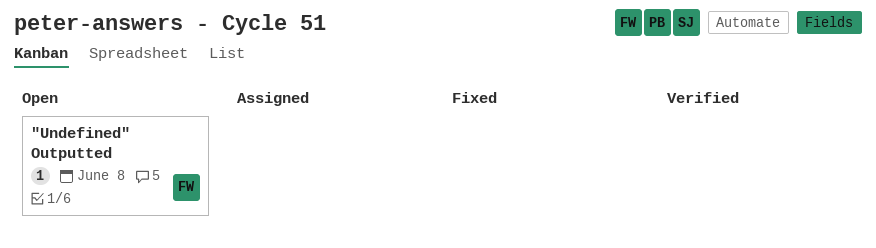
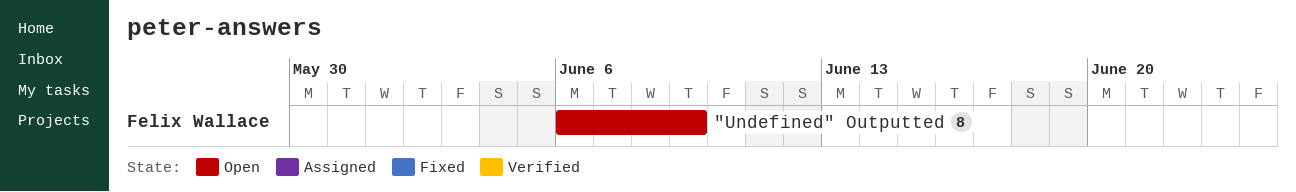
"Undefined" Outputted, estimate: 1 -> 8
"Undefined" Outputted, due: Jun 8 -> Jun 9

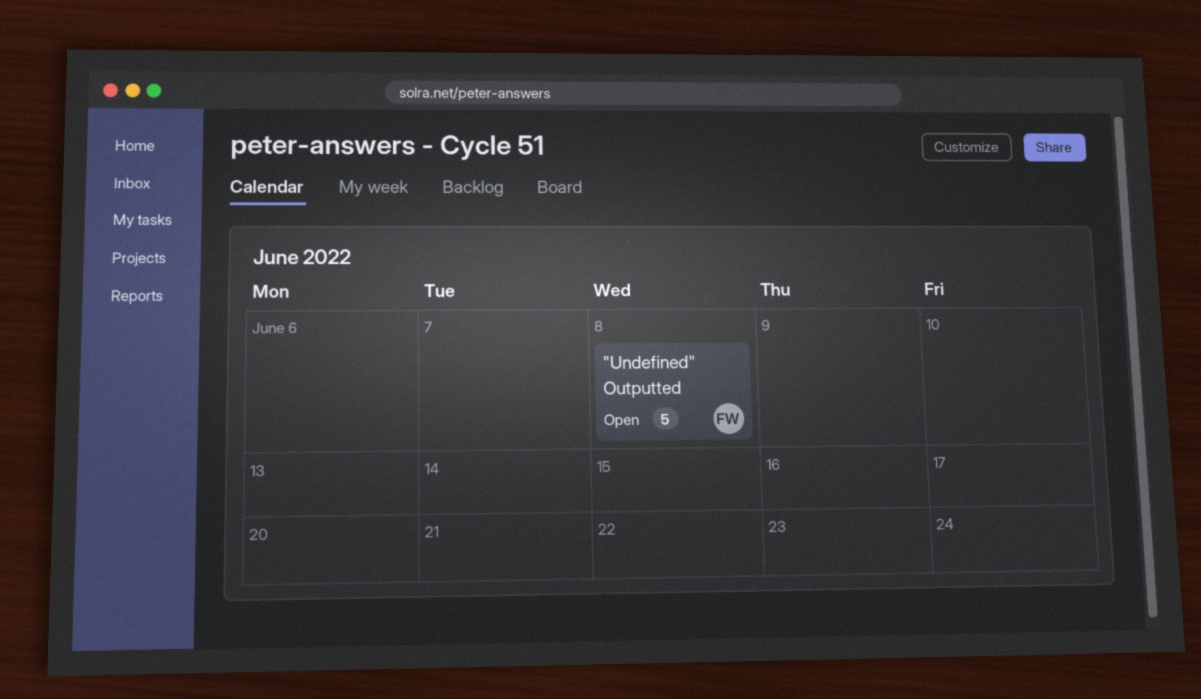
"Undefined" Outputted, estimate: 8 -> 5
"Undefined" Outputted, due: Jun 9 -> Jun 8

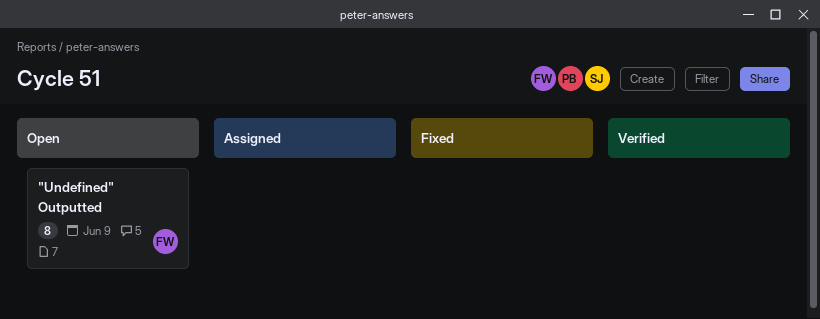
"Undefined" Outputted, estimate: 5 -> 8
"Undefined" Outputted, due: Jun 8 -> Jun 9

